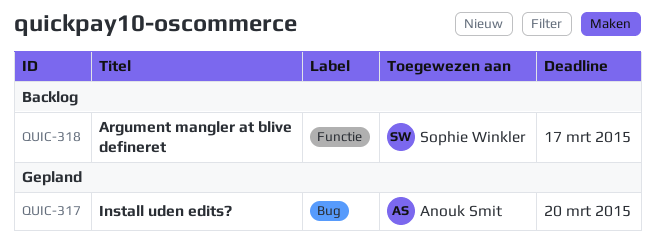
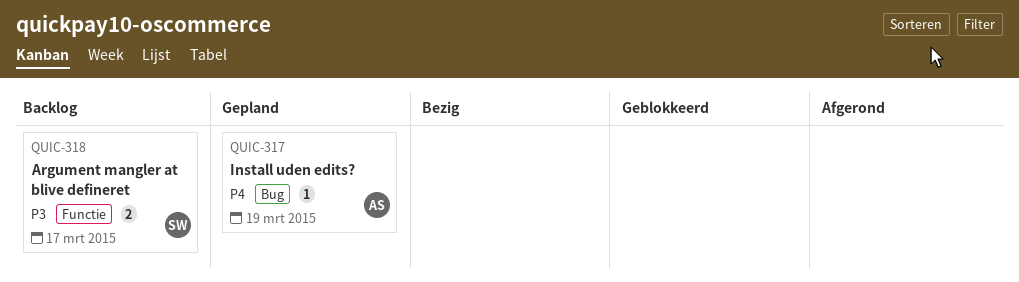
QUIC-317, due: Mar 20 -> Mar 19

